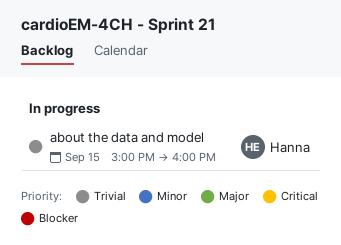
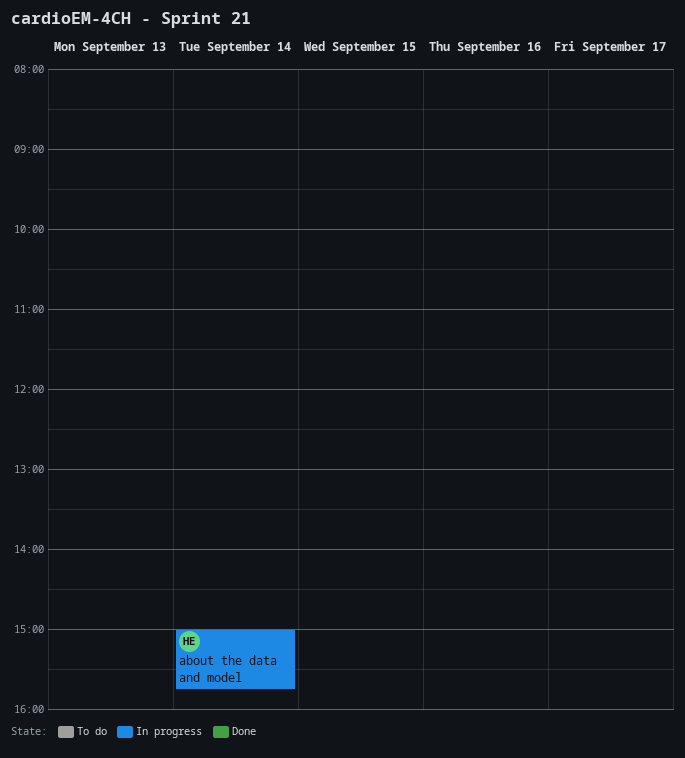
about the data and model, day: Sep 15 -> Sep 14
about the data and model, ends: 16:00 -> 15:45

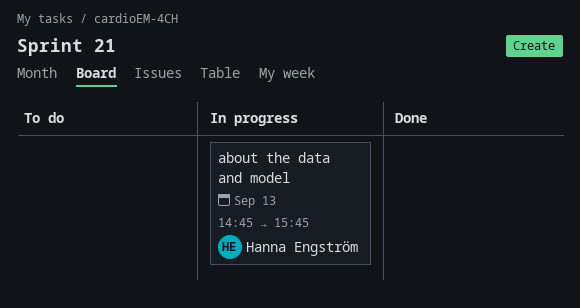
about the data and model, day: Sep 14 -> Sep 13
about the data and model, begins: 15:00 -> 14:45

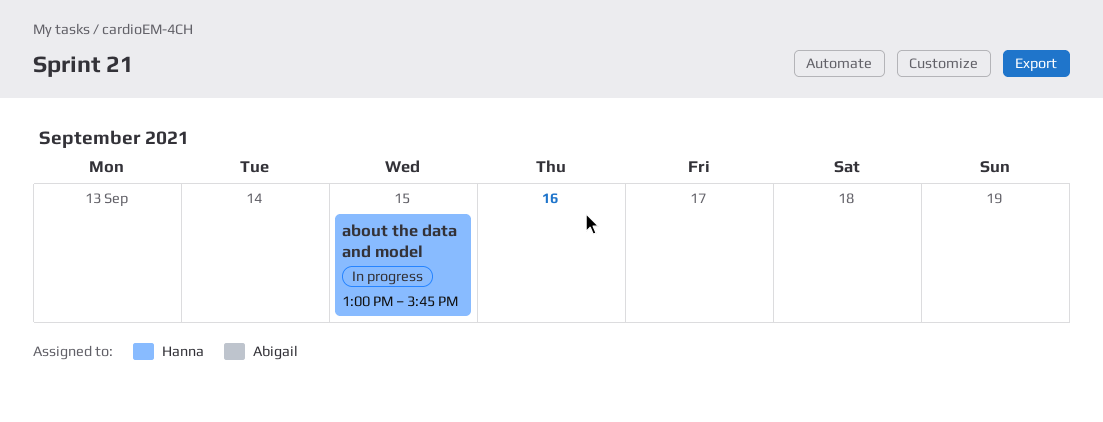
about the data and model, day: Sep 13 -> Sep 15
about the data and model, begins: 14:45 -> 13:00

